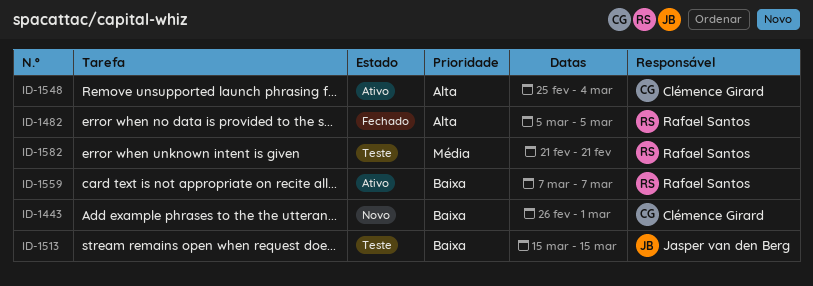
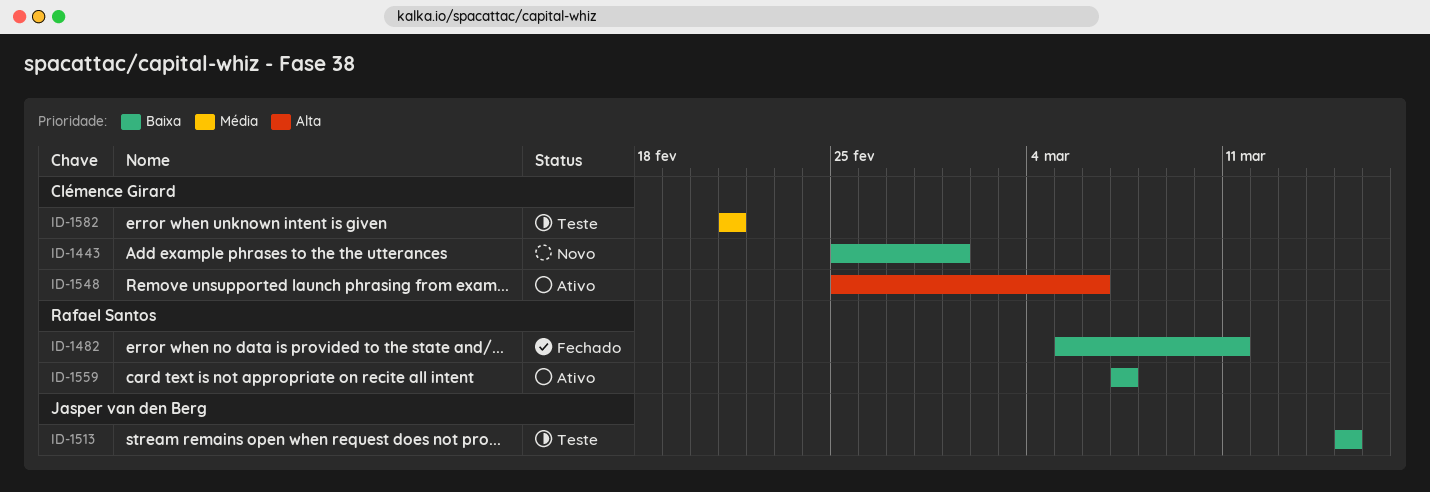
ID-1443, start: Feb 26 -> Feb 25
ID-1482, priority: Alta -> Baixa
ID-1482, due: Mar 5 -> Mar 11
ID-1548, due: Mar 4 -> Mar 6
ID-1582, owner: Rafael Santos -> Clémence Girard

